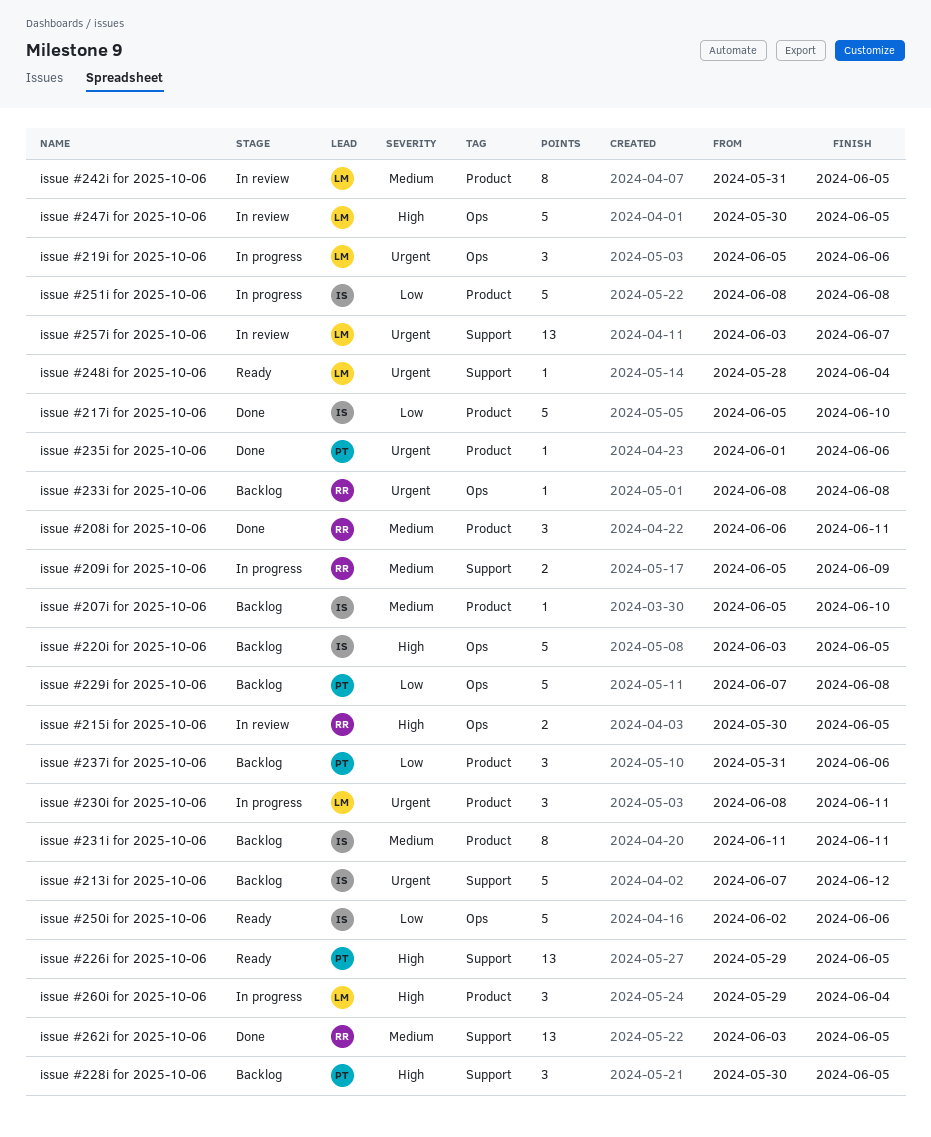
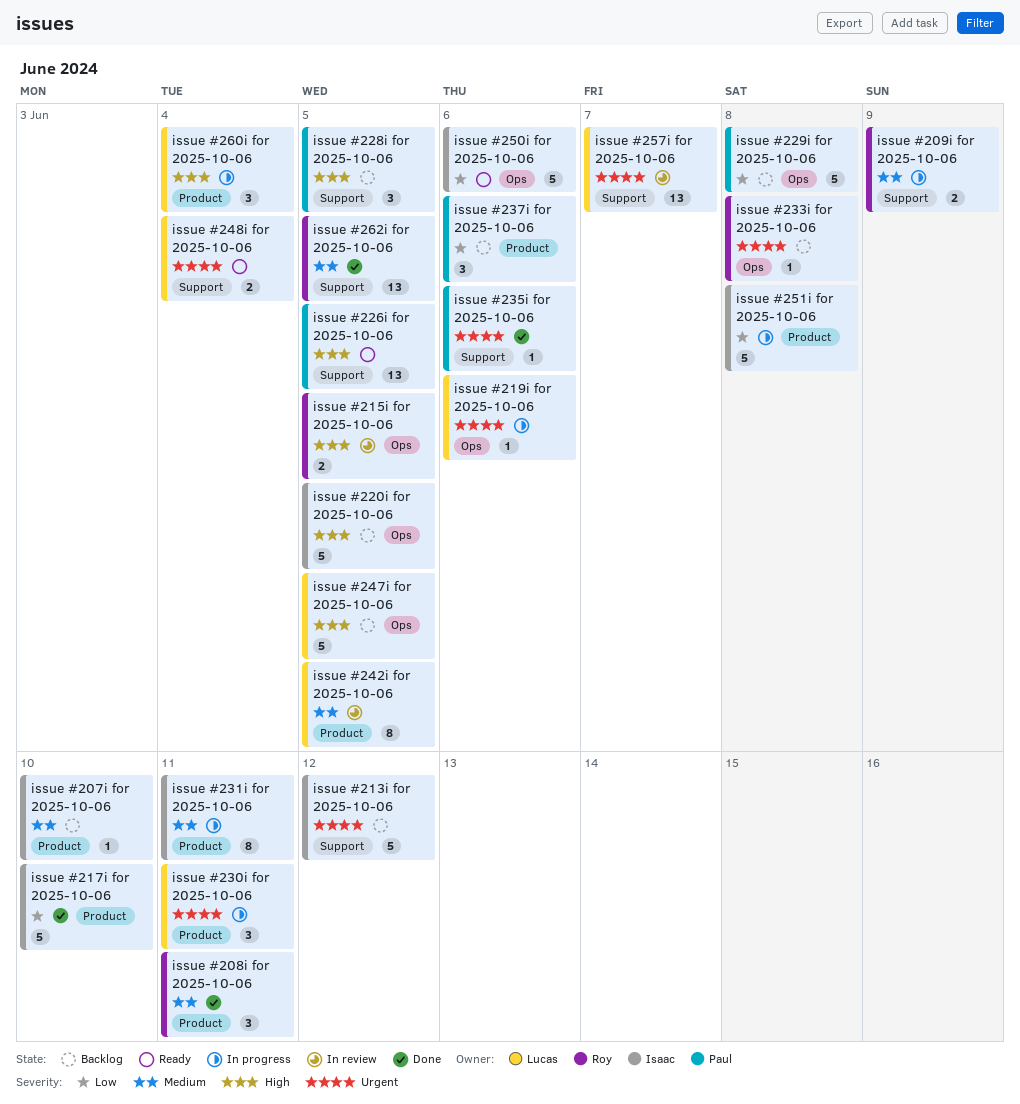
issue #219i for 2025-10-06, estimate: 3 -> 1
issue #231i for 2025-10-06, status: Backlog -> In progress
issue #235i for 2025-10-06, label: Product -> Support
issue #247i for 2025-10-06, status: In review -> Backlog
issue #248i for 2025-10-06, estimate: 1 -> 2

